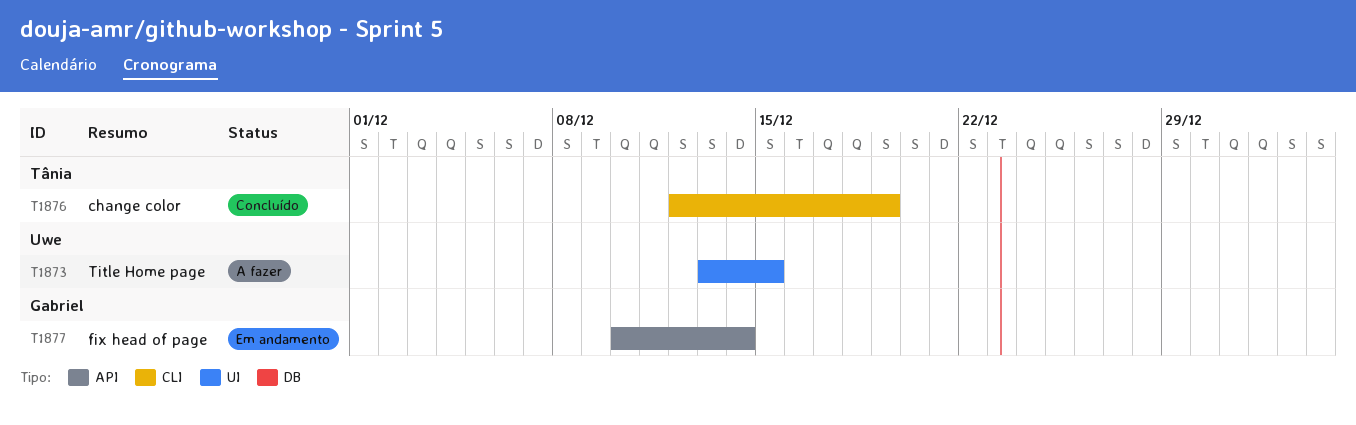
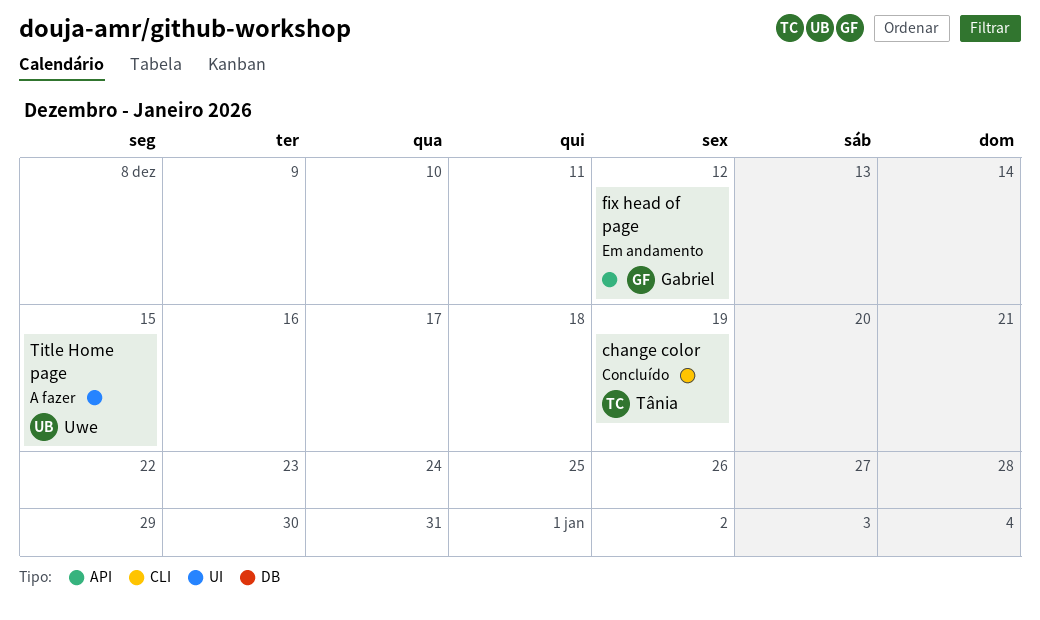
fix head of page, due: Dec 14 -> Dec 12

